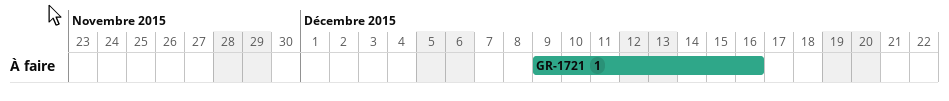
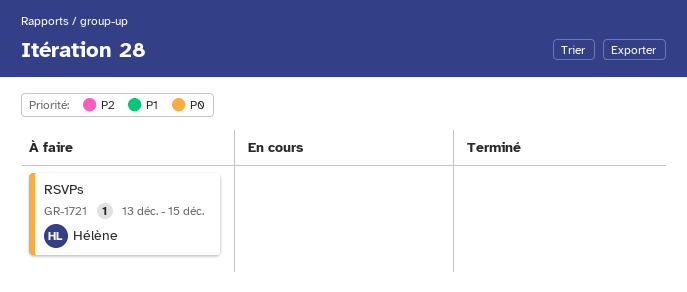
GR-1721, start: Dec 9 -> Dec 13
GR-1721, due: Dec 16 -> Dec 15

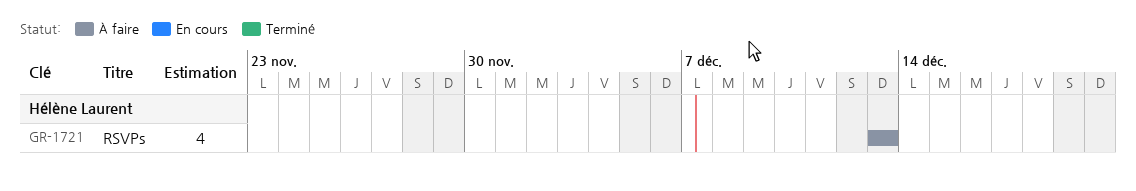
GR-1721, estimate: 1 -> 4
GR-1721, due: Dec 15 -> Dec 13

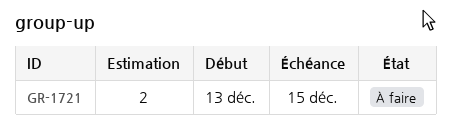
GR-1721, estimate: 4 -> 2
GR-1721, due: Dec 13 -> Dec 15

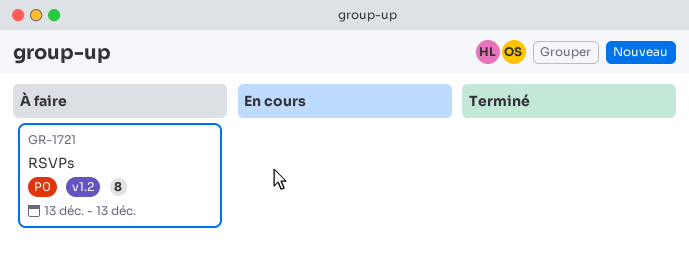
GR-1721, estimate: 2 -> 8
GR-1721, due: Dec 15 -> Dec 13

